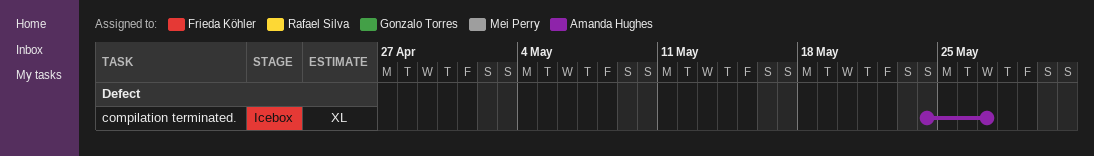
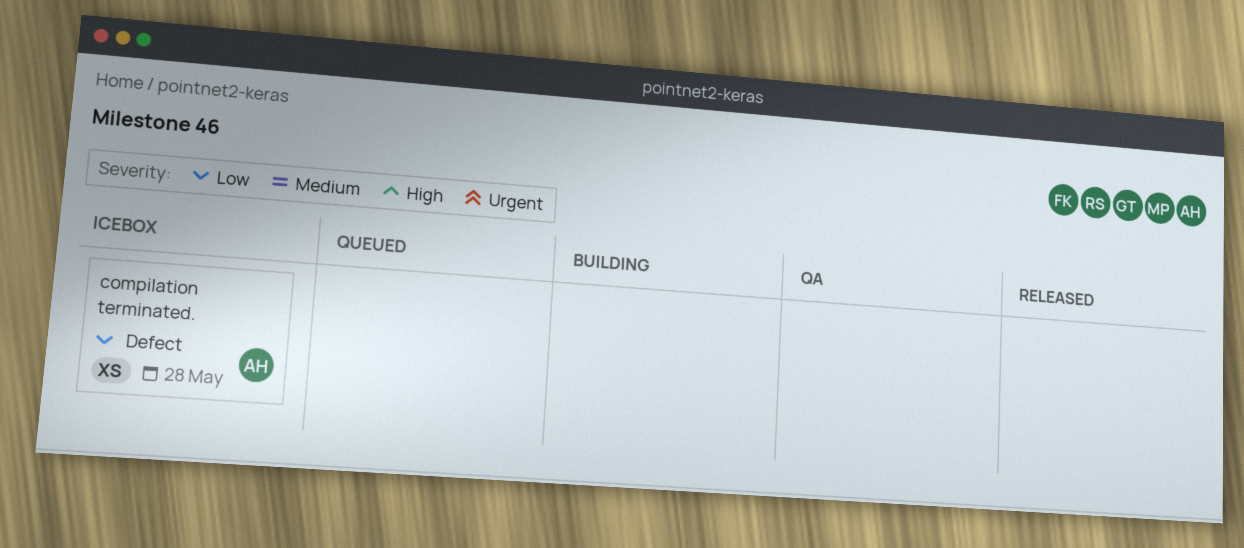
compilation terminated., estimate: XL -> XS
compilation terminated., due: May 27 -> May 28

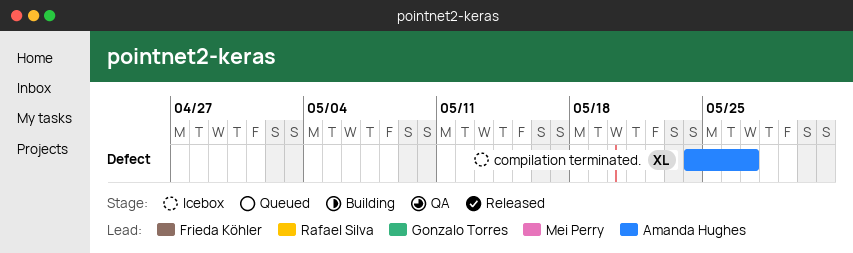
compilation terminated., estimate: XS -> XL
compilation terminated., due: May 28 -> May 27

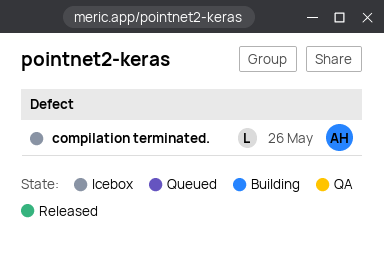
compilation terminated., estimate: XL -> L
compilation terminated., due: May 27 -> May 26

